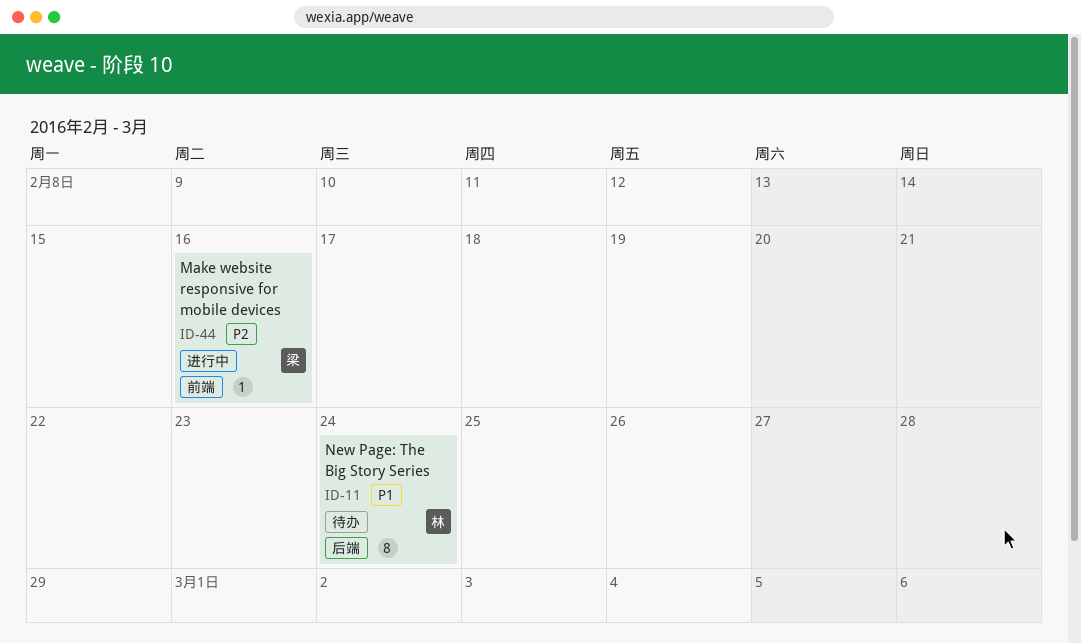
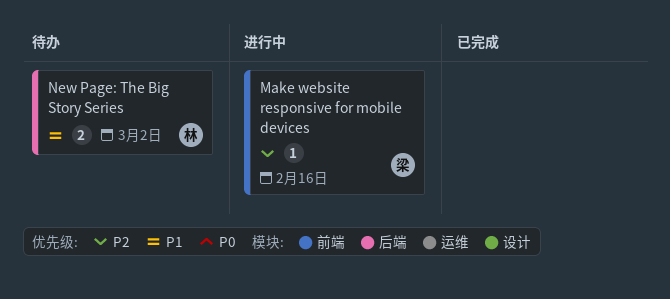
New Page: The Big Story Series, estimate: 8 -> 2
New Page: The Big Story Series, due: Feb 24 -> Mar 2

